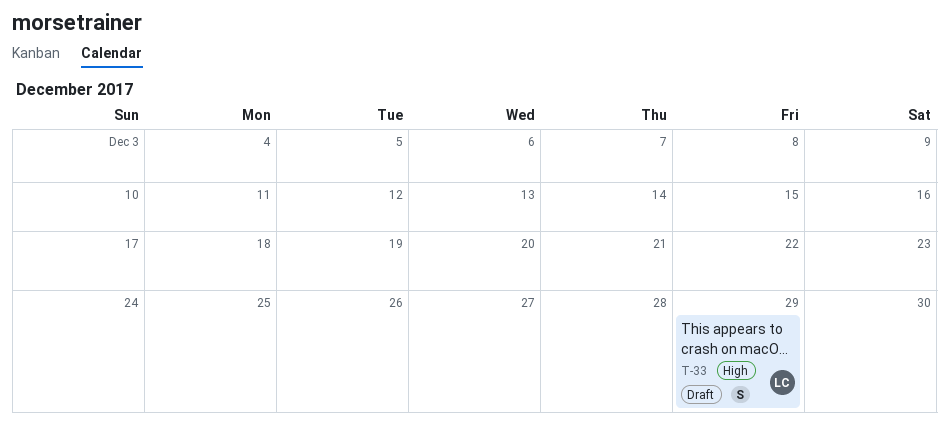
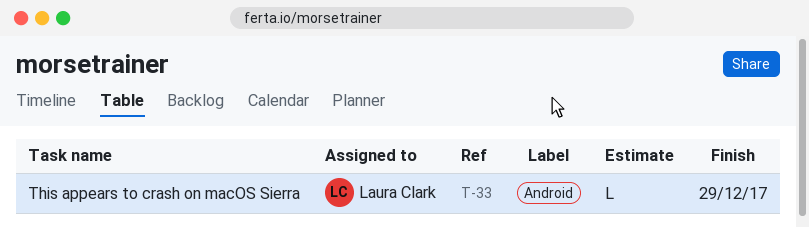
T-33, estimate: S -> L

